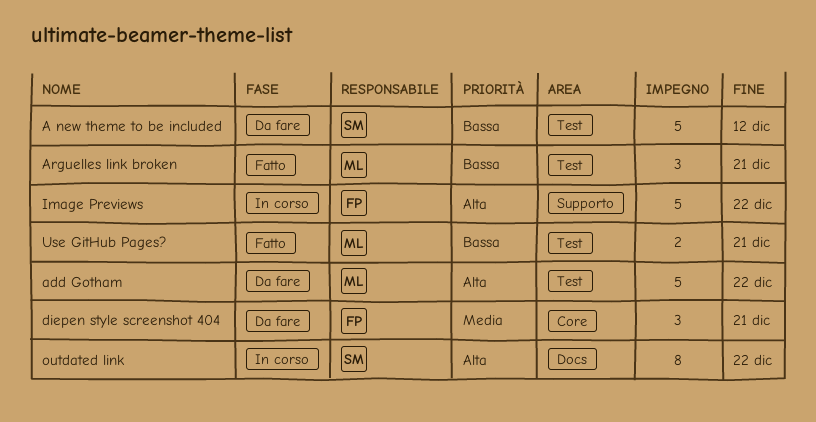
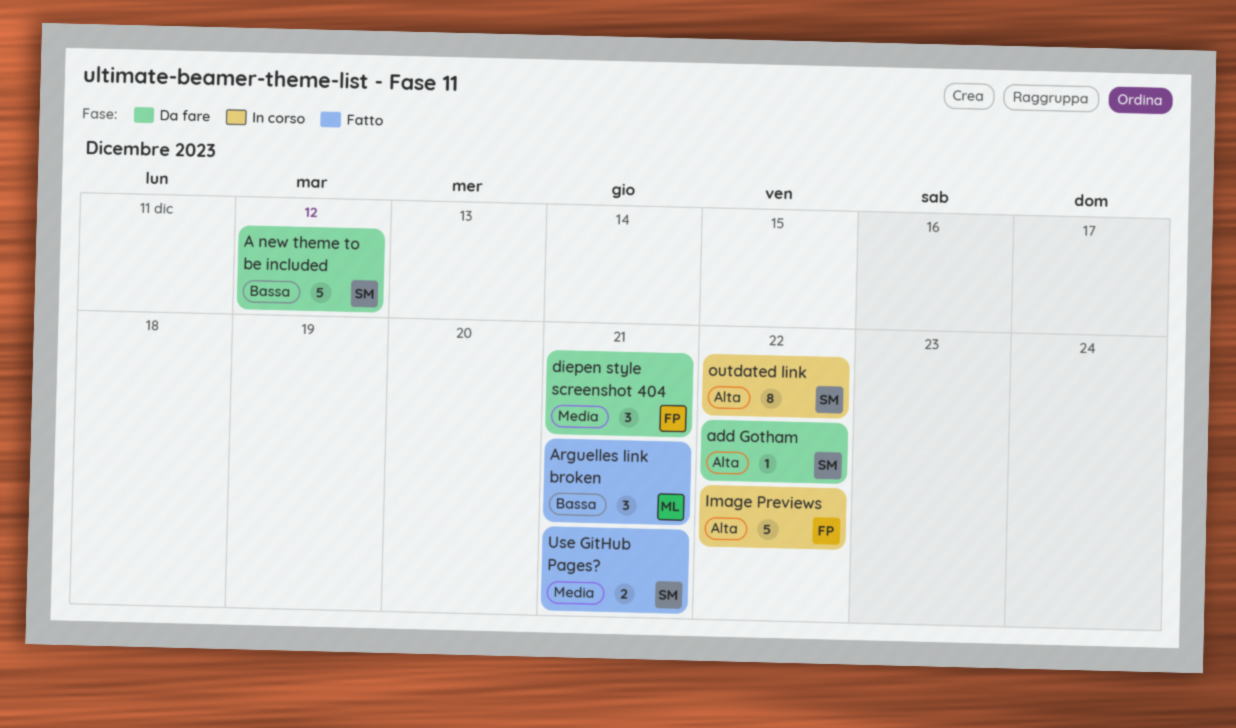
add Gotham, owner: ML -> SM
add Gotham, estimate: 5 -> 1
Use GitHub Pages?, owner: ML -> SM
Use GitHub Pages?, priority: Bassa -> Media

